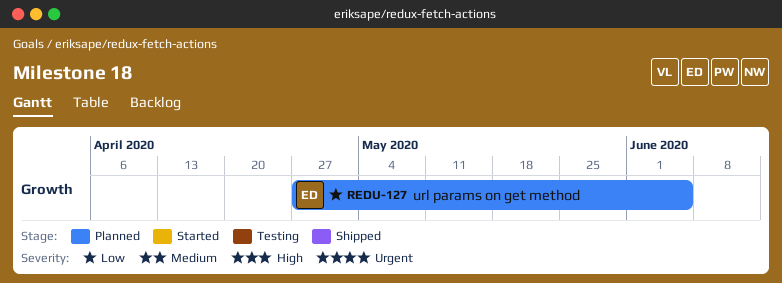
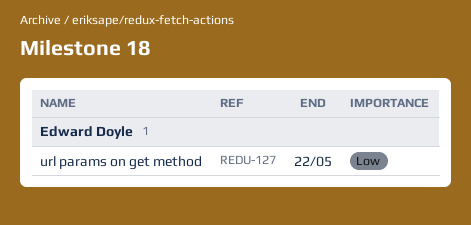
REDU-127, due: Jun 5 -> May 22

